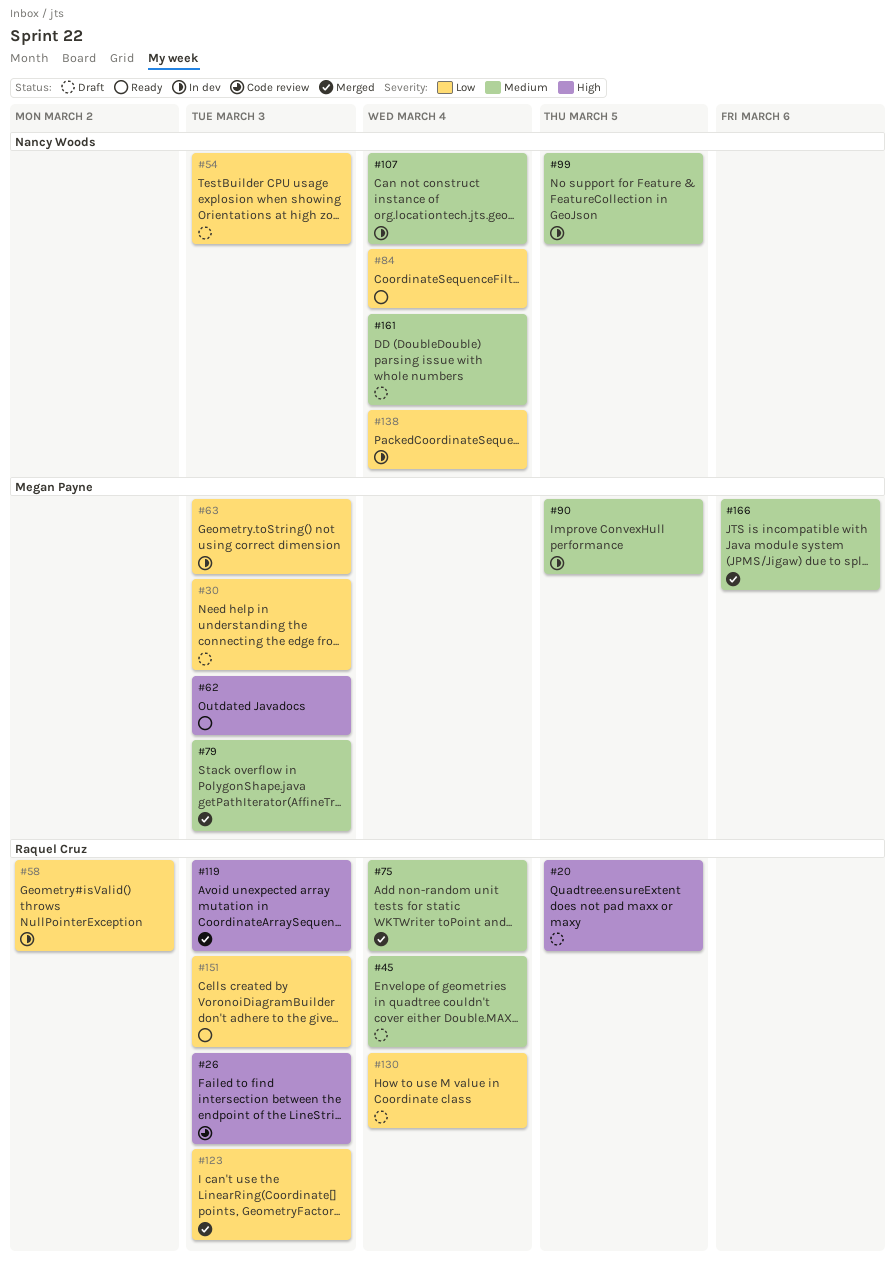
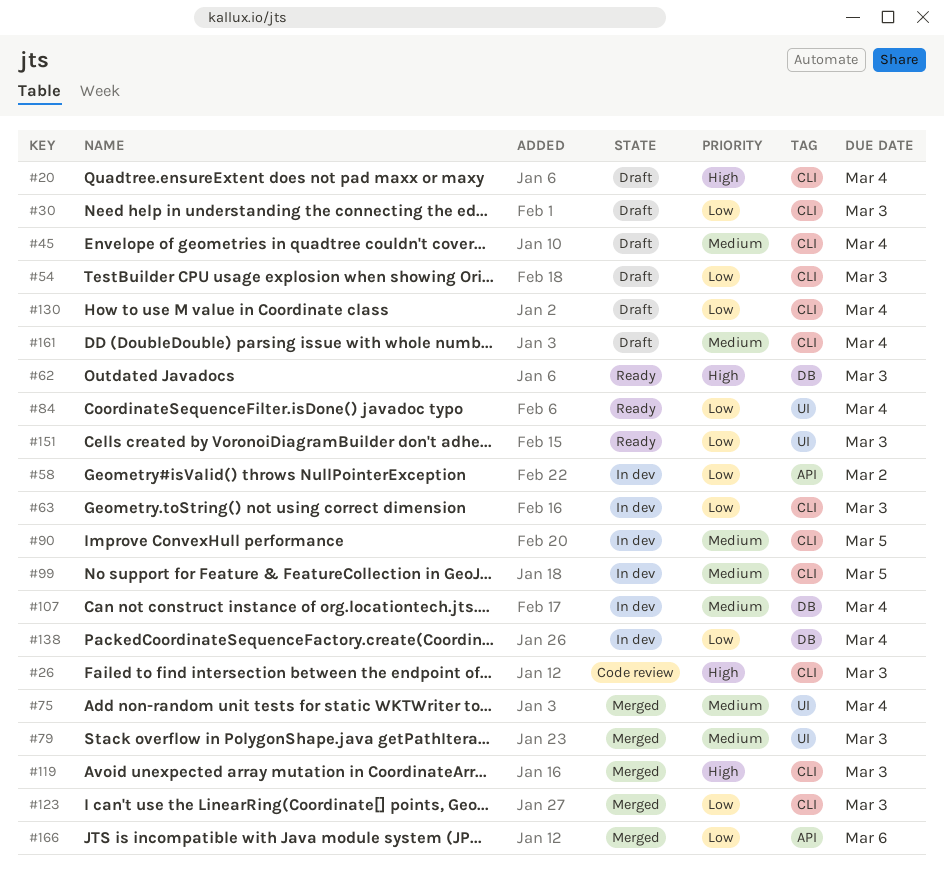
#20, due: Mar 5 -> Mar 4
#166, priority: Medium -> Low

